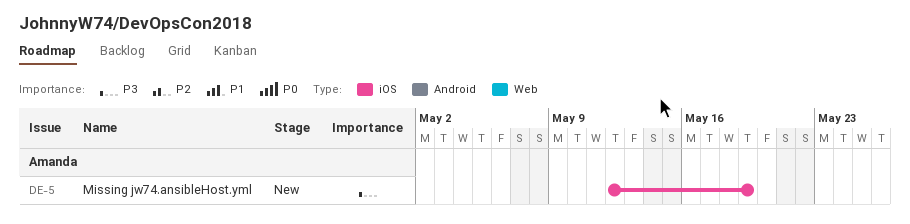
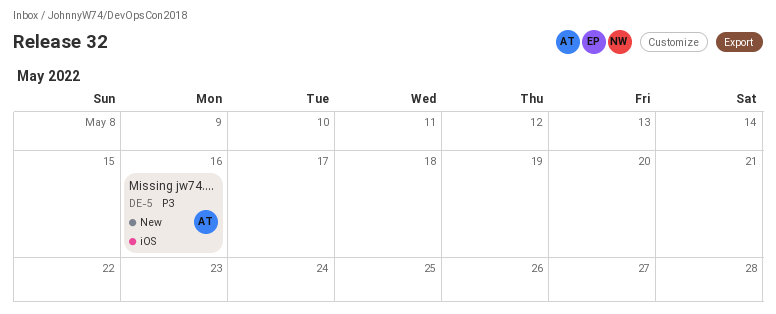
DE-5, due: May 19 -> May 16

